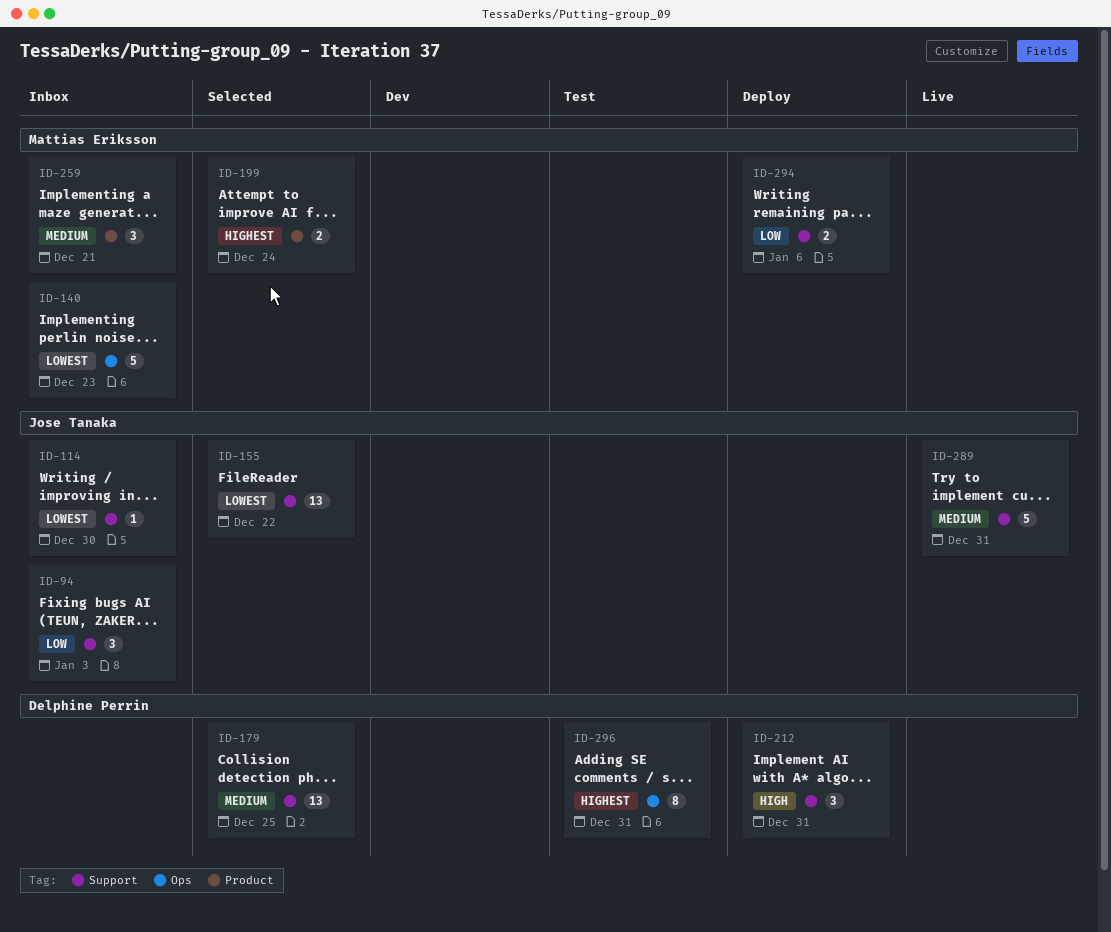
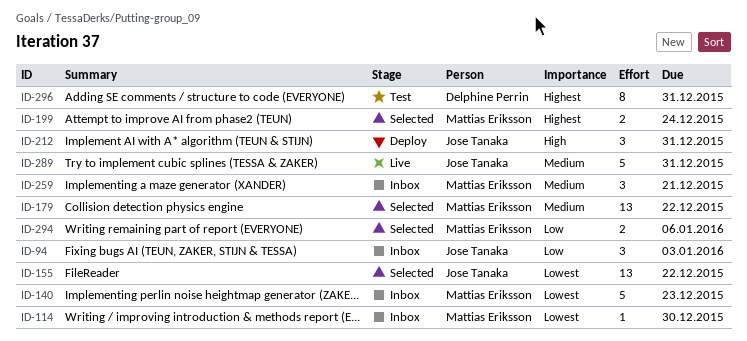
ID-114, owner: Jose Tanaka -> Mattias Eriksson
ID-179, owner: Delphine Perrin -> Mattias Eriksson
ID-179, due: Dec 25 -> Dec 22
ID-212, owner: Delphine Perrin -> Jose Tanaka
ID-294, status: Deploy -> Selected

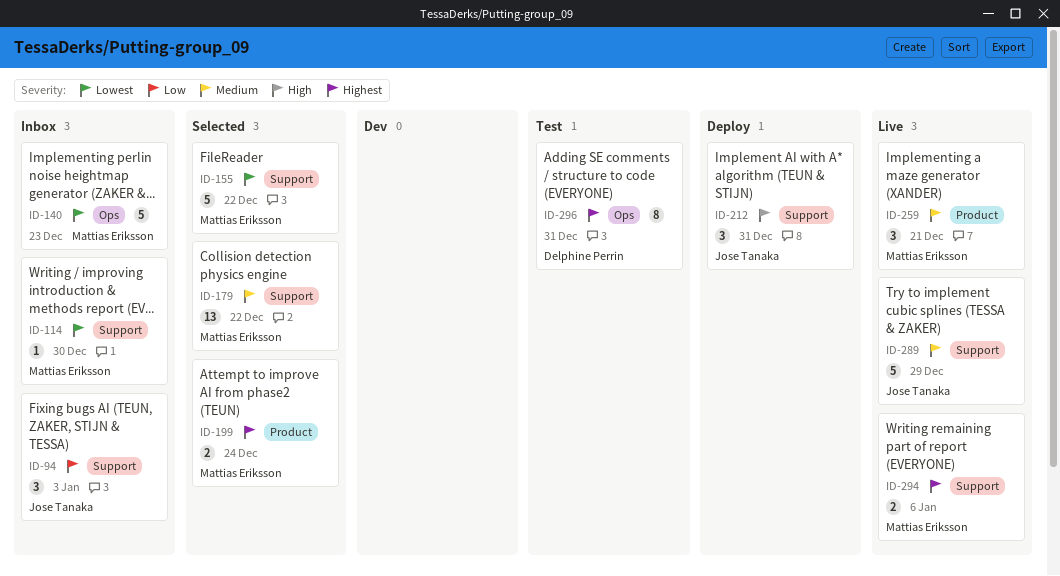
ID-155, owner: Jose Tanaka -> Mattias Eriksson
ID-155, estimate: 13 -> 5
ID-259, status: Inbox -> Live
ID-289, due: Dec 31 -> Dec 29
ID-294, status: Selected -> Live
ID-294, priority: Low -> Highest

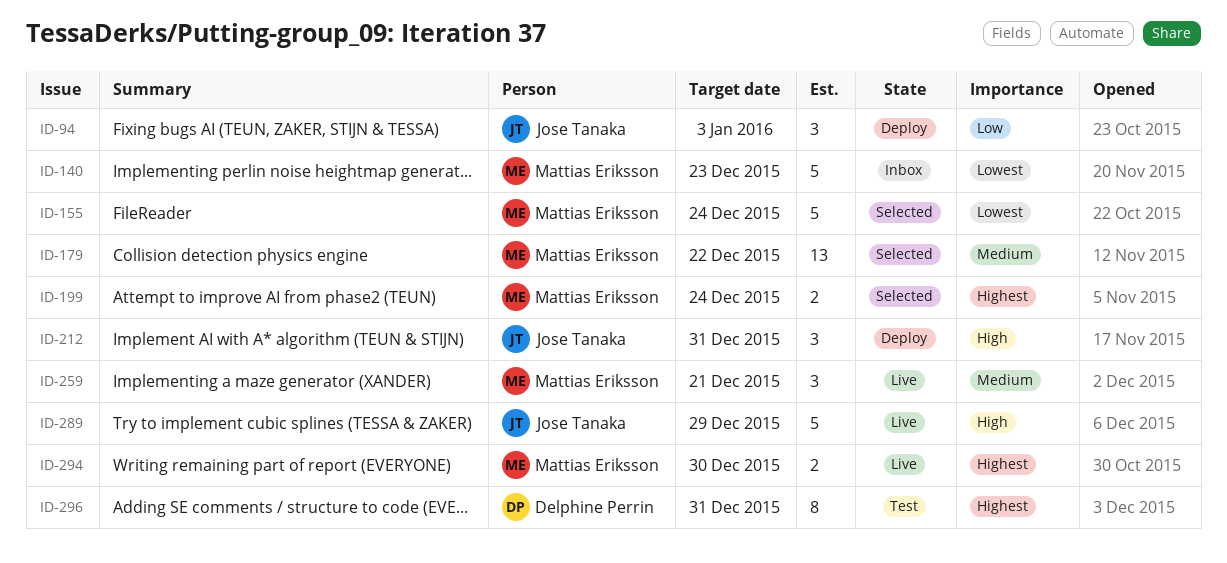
ID-94, status: Inbox -> Deploy
ID-114: present -> none
ID-155, due: Dec 22 -> Dec 24
ID-289, priority: Medium -> High
ID-294, due: Jan 6 -> Dec 30

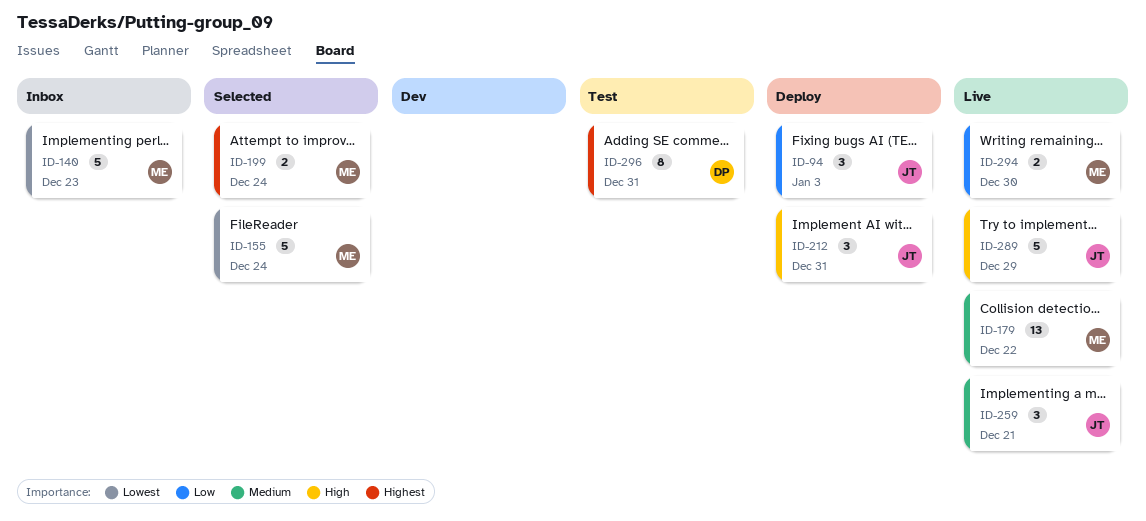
ID-179, status: Selected -> Live
ID-259, owner: Mattias Eriksson -> Jose Tanaka
ID-294, priority: Highest -> Low

